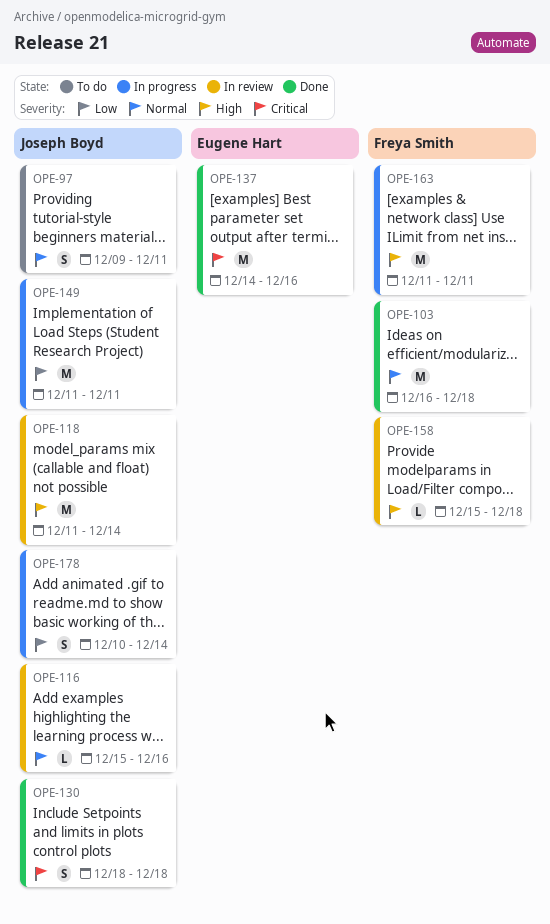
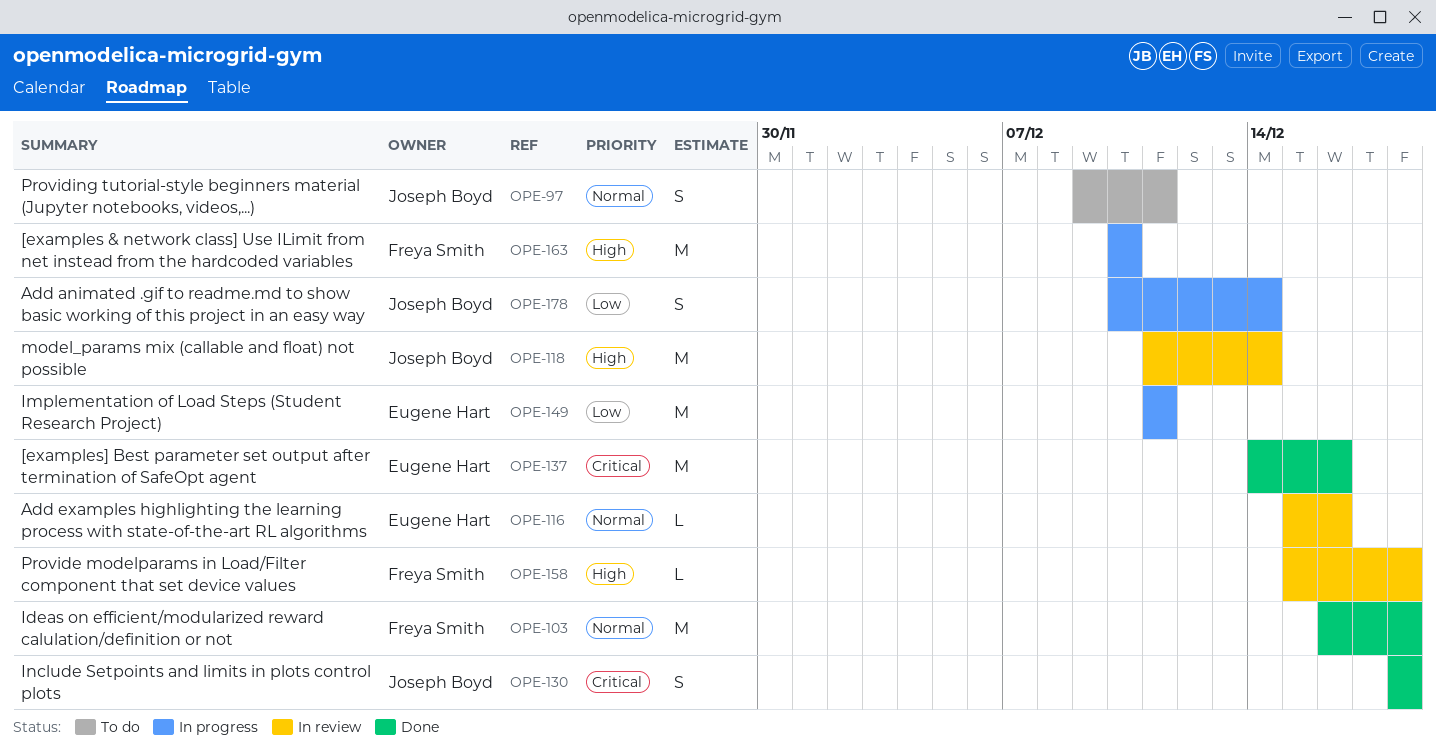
OPE-116, owner: Joseph Boyd -> Eugene Hart
OPE-149, owner: Joseph Boyd -> Eugene Hart
OPE-163, start: Dec 11 -> Dec 10
OPE-163, due: Dec 11 -> Dec 10

